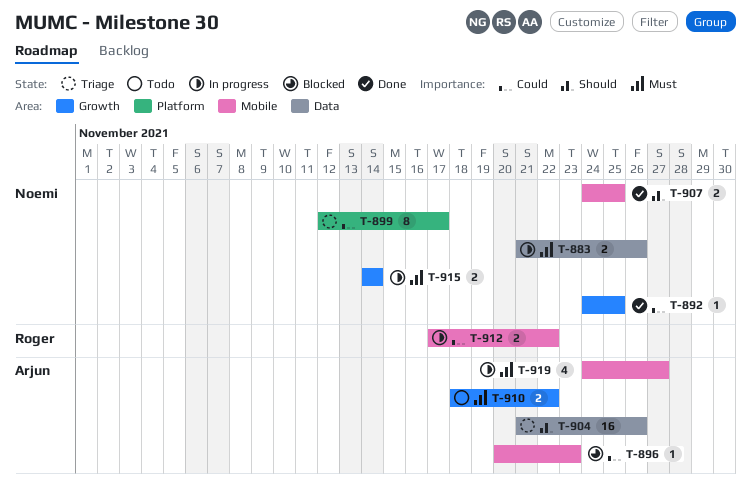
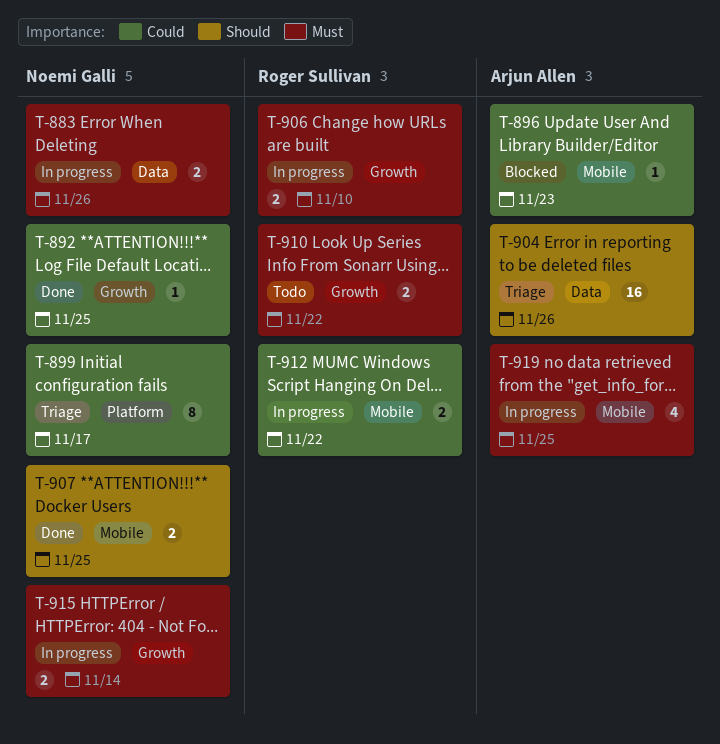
T-906: none -> present
T-910, owner: Arjun Allen -> Roger Sullivan
T-919, due: Nov 27 -> Nov 25

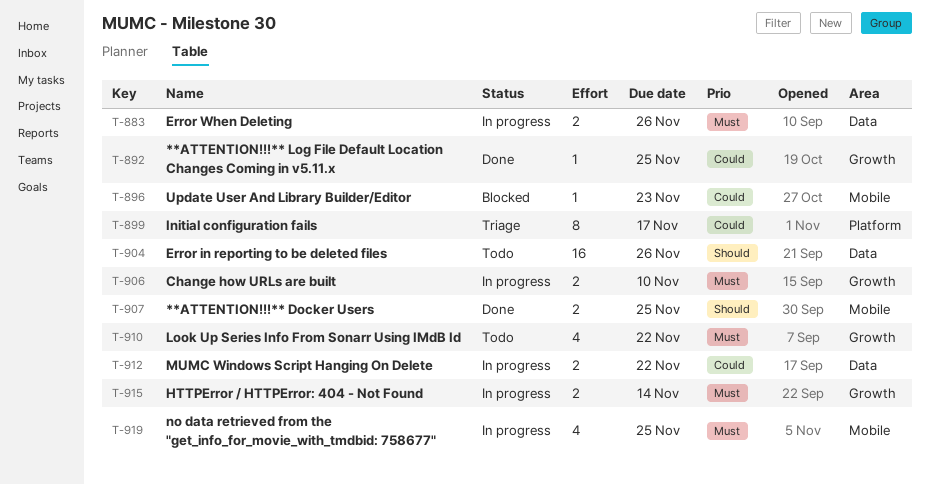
T-904, status: Triage -> Todo
T-910, estimate: 2 -> 4
T-912, label: Mobile -> Data

